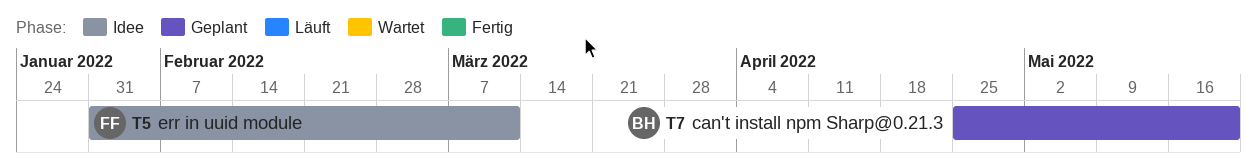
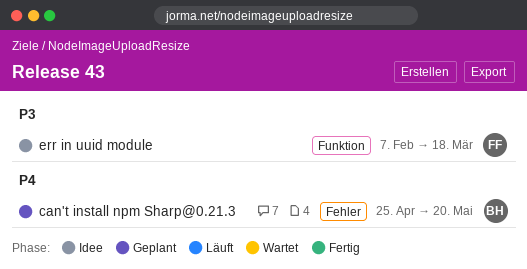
err in uuid module, start: Jan 31 -> Feb 7
err in uuid module, due: Mar 11 -> Mar 18

